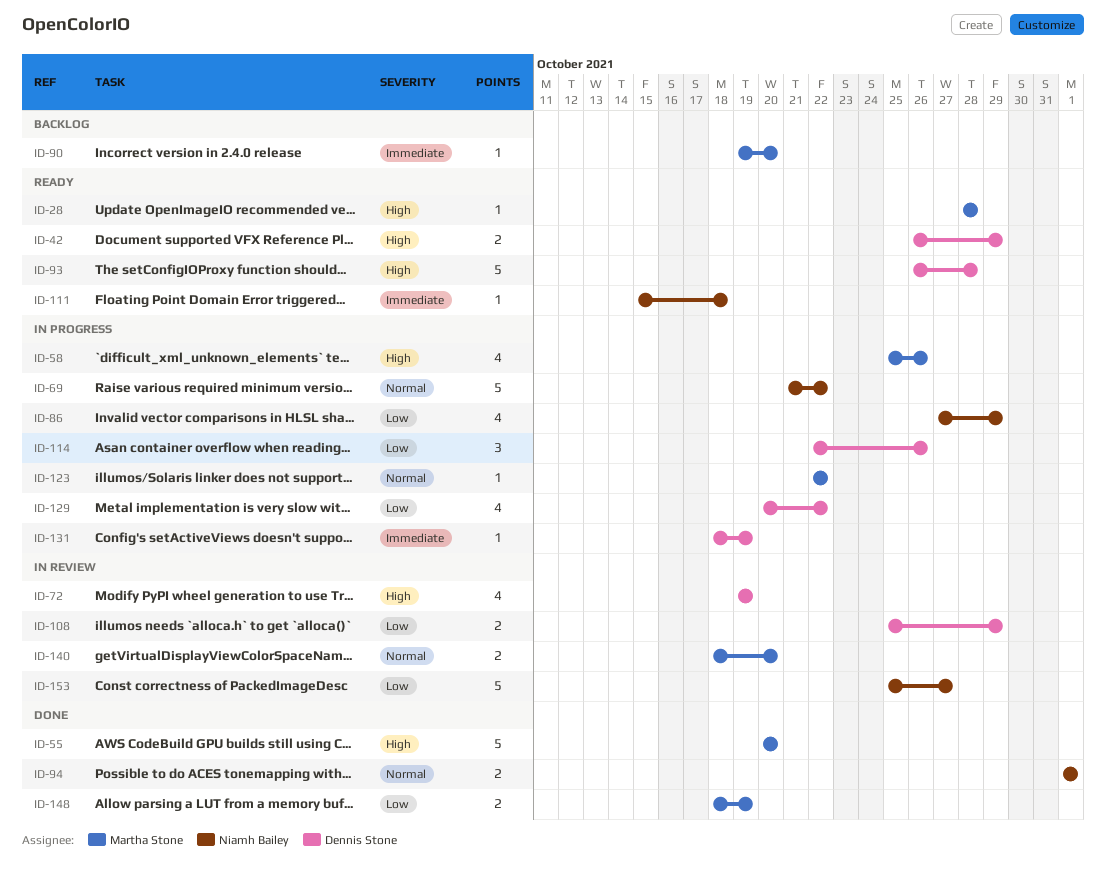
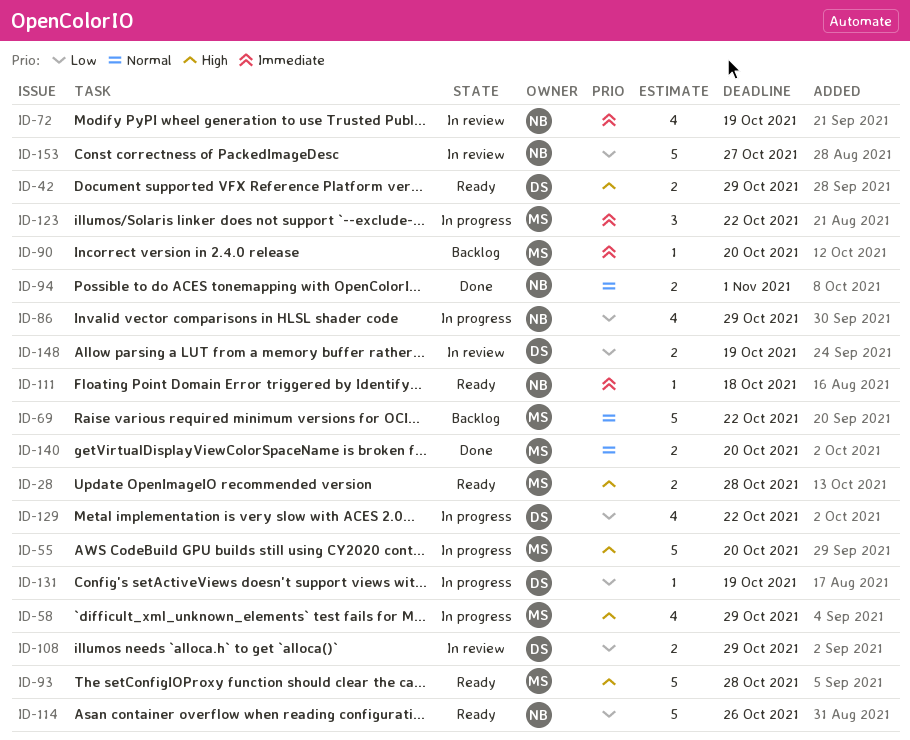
ID-28, estimate: 1 -> 2
ID-55, status: Done -> In progress
ID-58, due: Oct 26 -> Oct 29
ID-69, status: In progress -> Backlog
ID-69, owner: Niamh Bailey -> Martha Stone
ID-72, owner: Dennis Stone -> Niamh Bailey
ID-72, priority: High -> Immediate
ID-93, owner: Dennis Stone -> Martha Stone
ID-114, status: In progress -> Ready
ID-114, owner: Dennis Stone -> Niamh Bailey
ID-114, estimate: 3 -> 5
ID-123, priority: Normal -> Immediate
ID-123, estimate: 1 -> 3
ID-131, priority: Immediate -> Low
ID-140, status: In review -> Done
ID-148, status: Done -> In review
ID-148, owner: Martha Stone -> Dennis Stone

